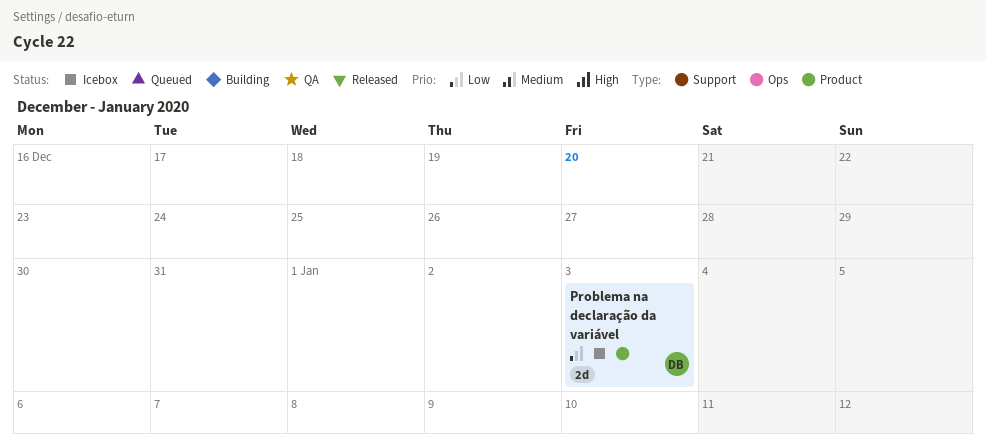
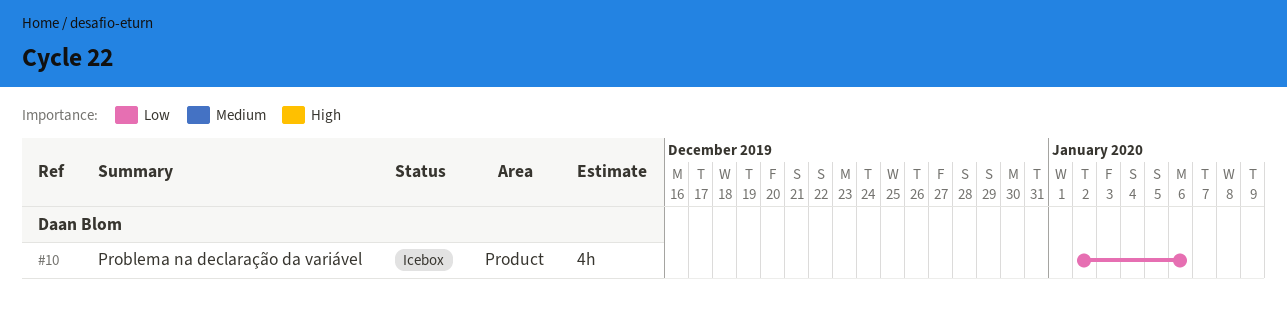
Problema na declaração da variável, estimate: 2d -> 4h
Problema na declaração da variável, due: Jan 3 -> Jan 6

